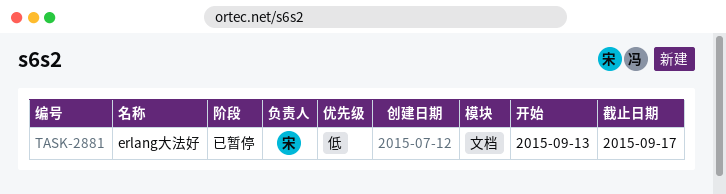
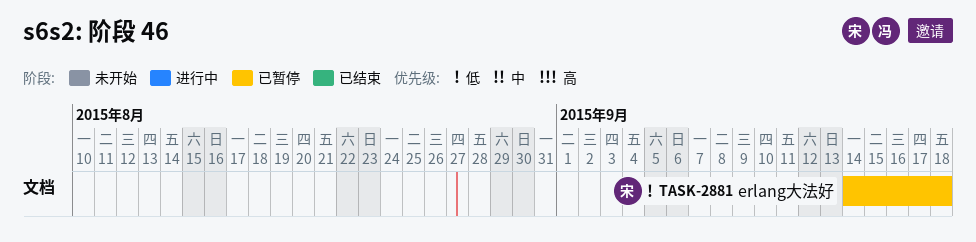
TASK-2881, start: Sep 13 -> Sep 14
TASK-2881, due: Sep 17 -> Sep 18

